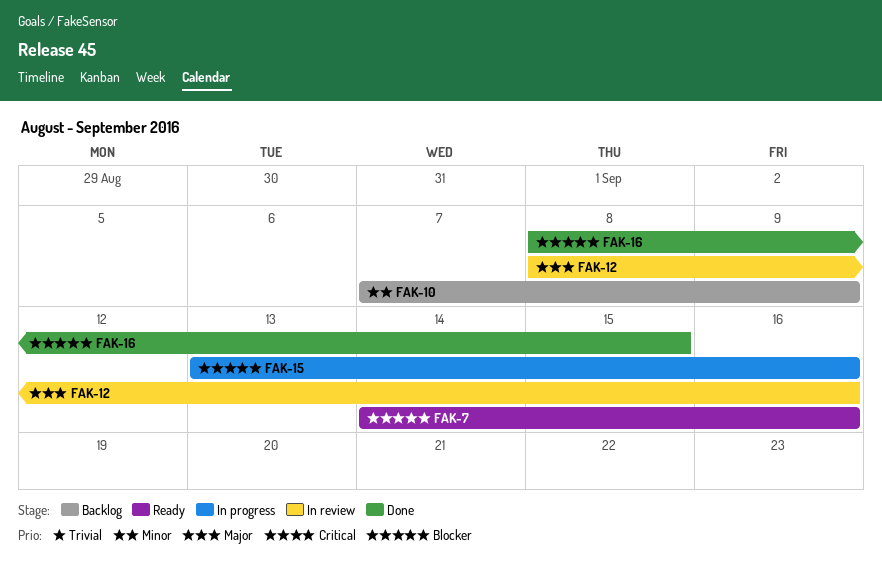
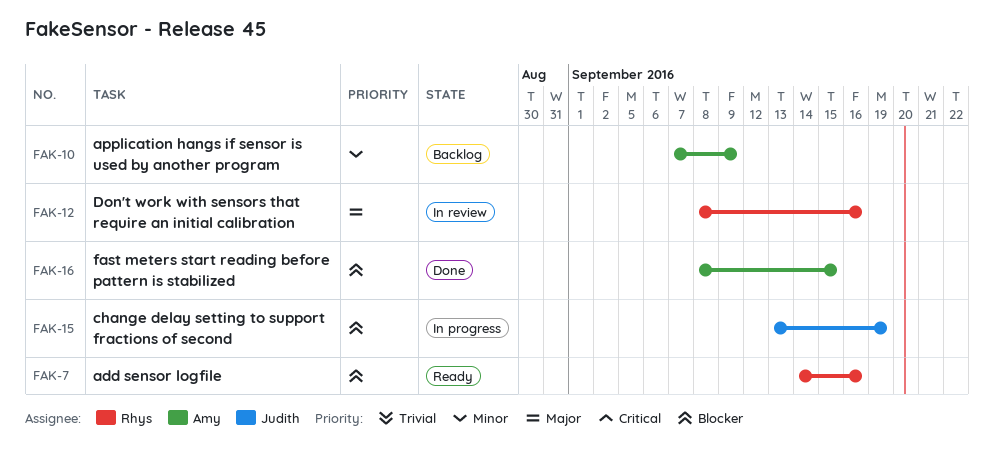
FAK-15, due: Sep 16 -> Sep 19

